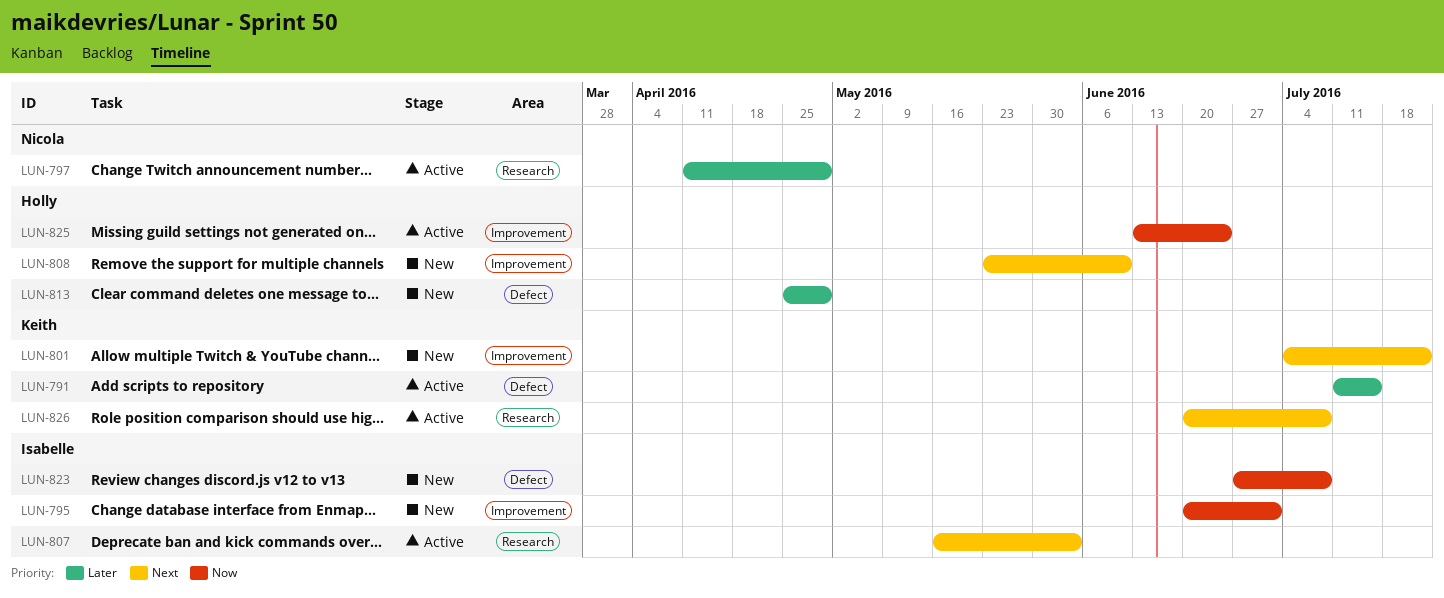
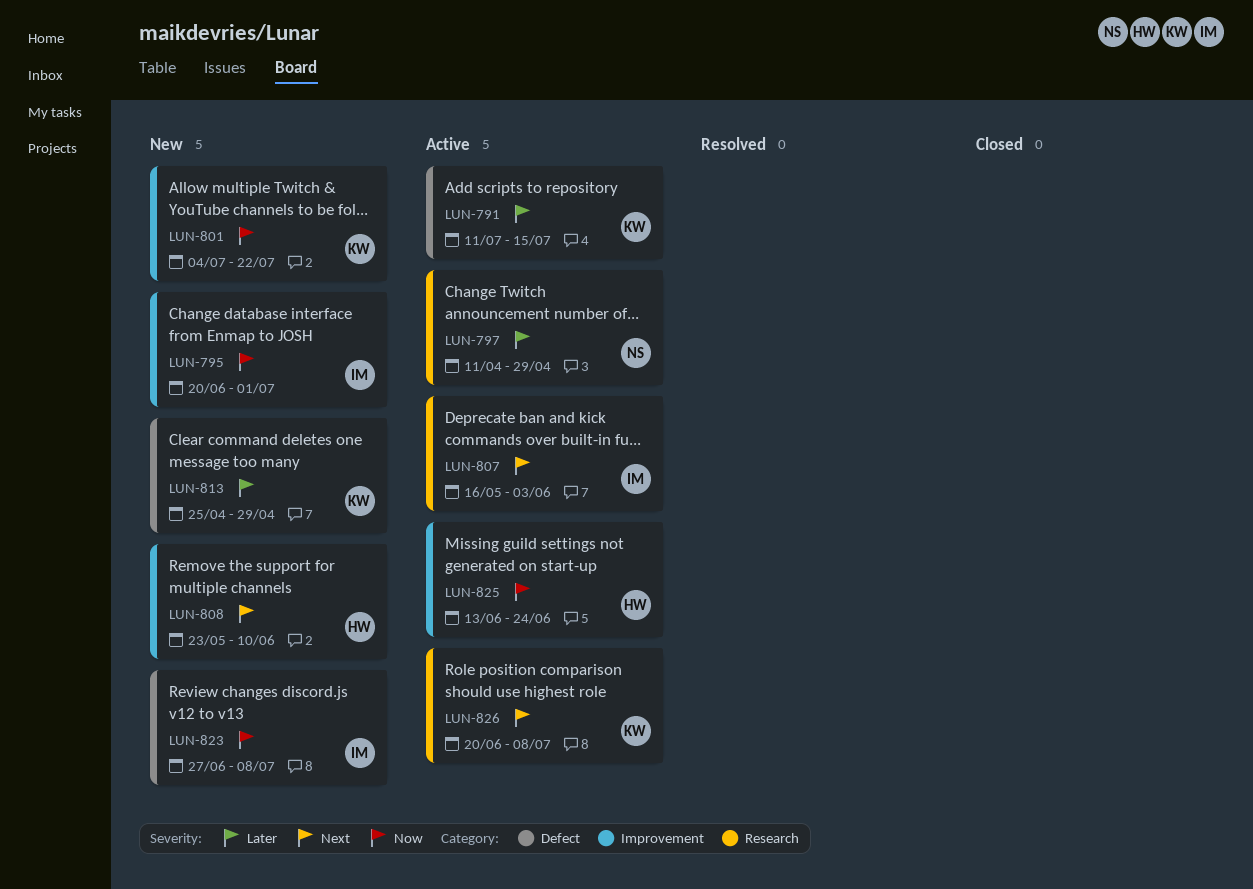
LUN-801, priority: Next -> Now
LUN-813, owner: Holly -> Keith

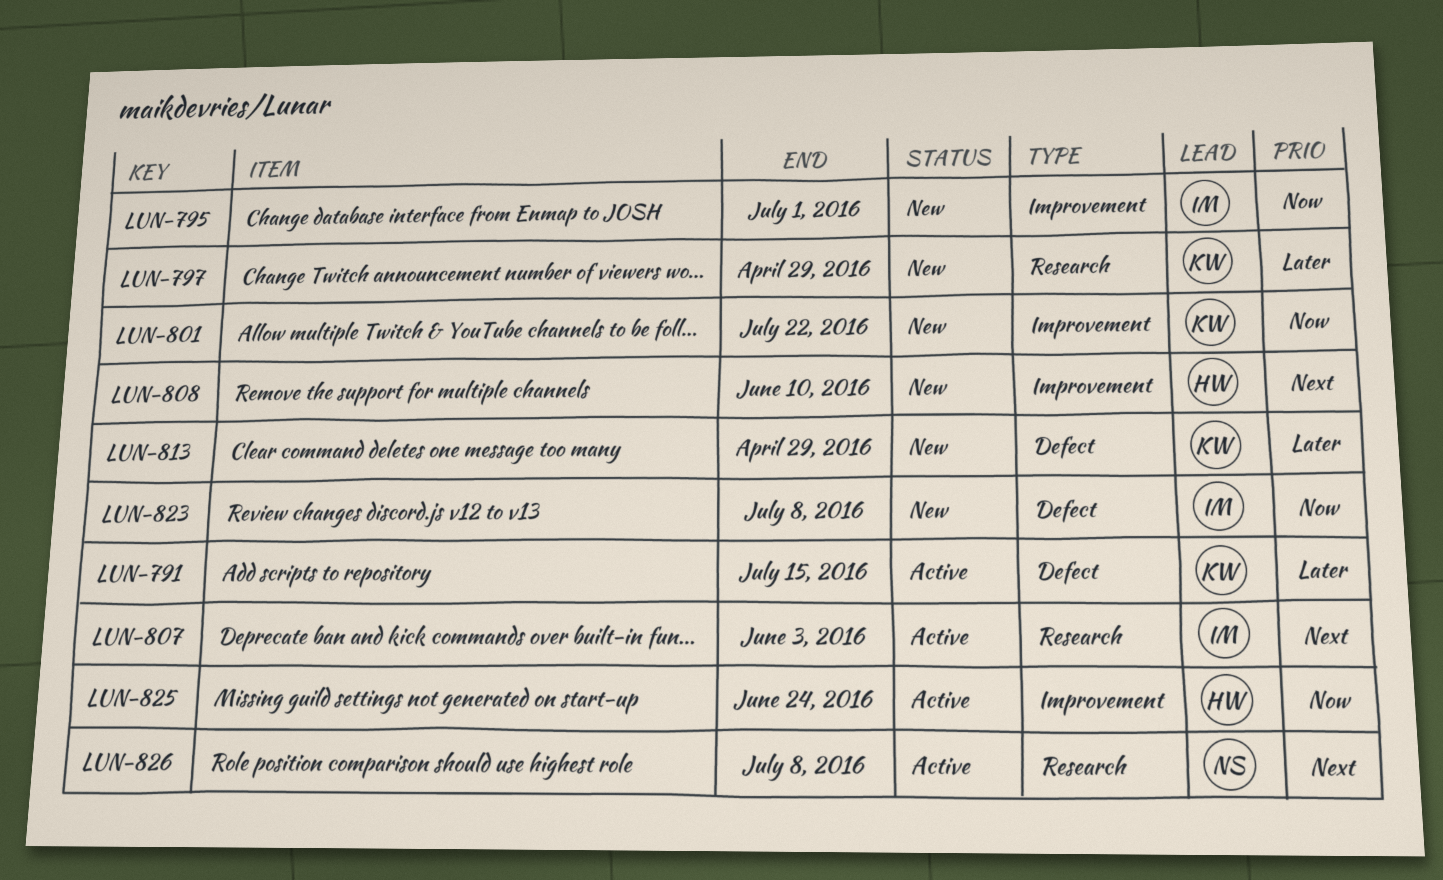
LUN-797, status: Active -> New
LUN-797, owner: NS -> KW
LUN-826, owner: KW -> NS

